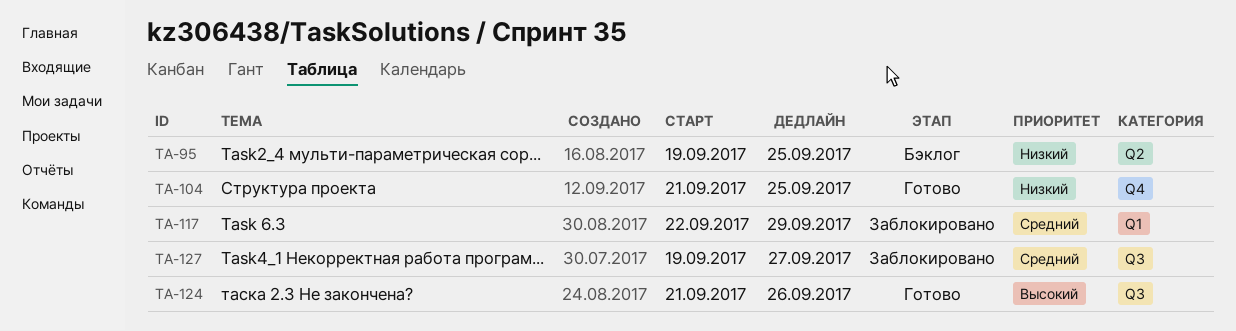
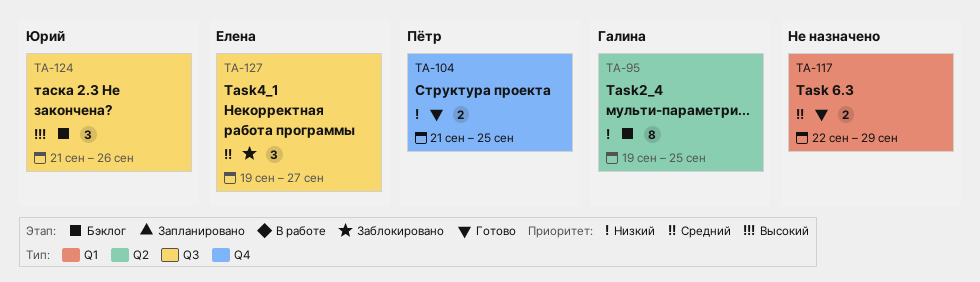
TA-117, status: Заблокировано -> Готово
TA-124, status: Готово -> Бэклог

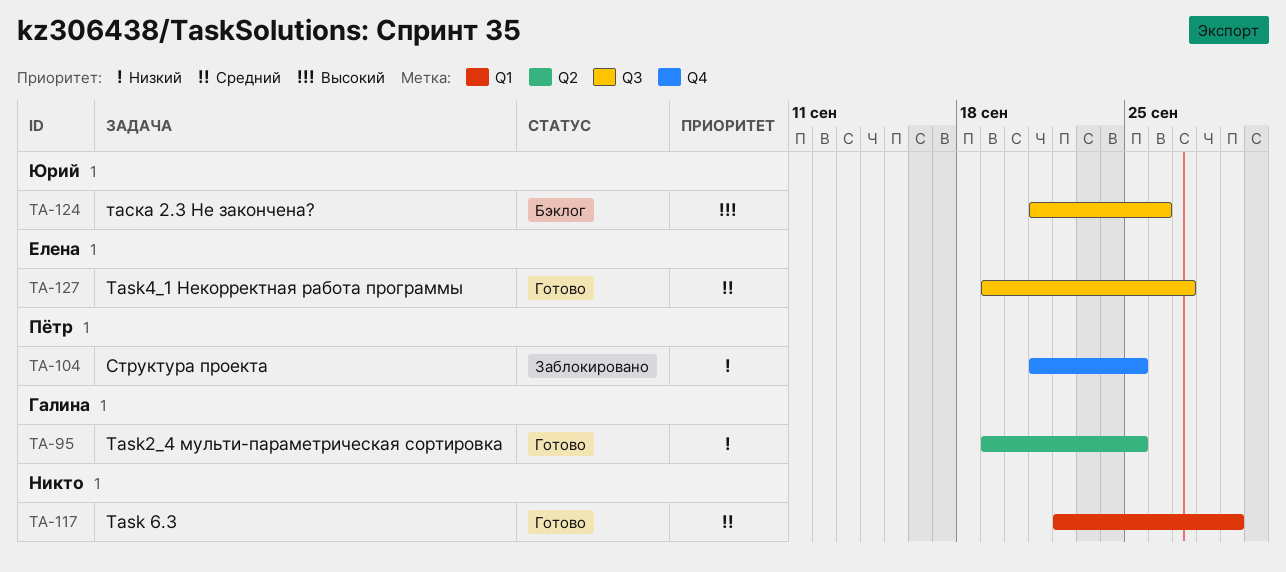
TA-95, status: Бэклог -> Готово
TA-104, status: Готово -> Заблокировано
TA-127, status: Заблокировано -> Готово

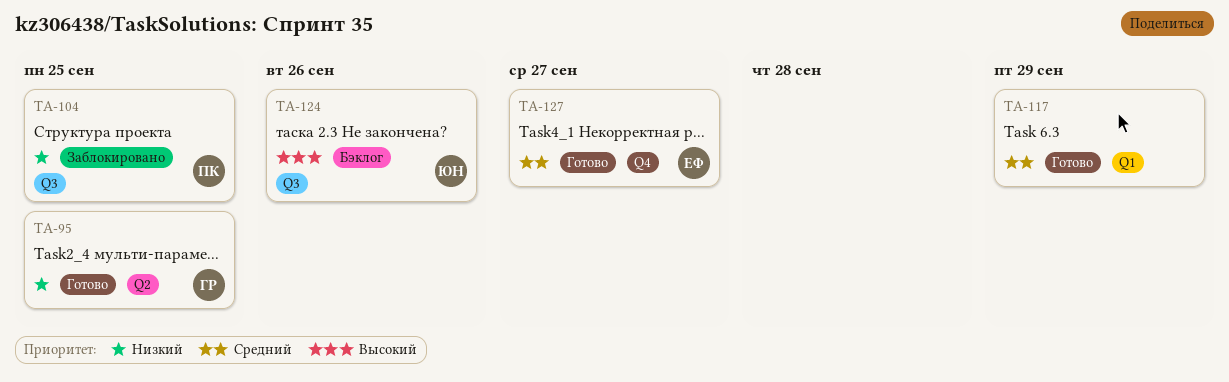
TA-104, label: Q4 -> Q3
TA-127, label: Q3 -> Q4

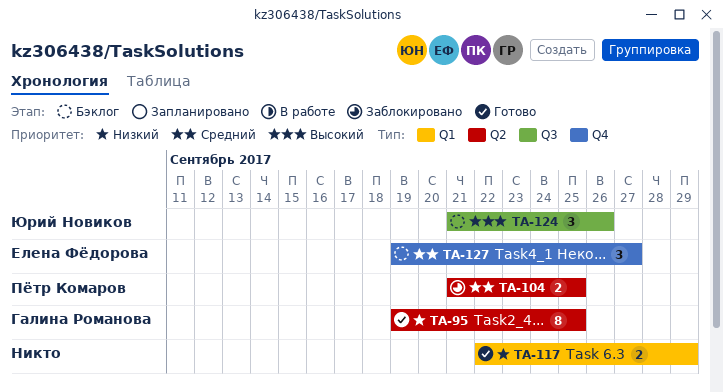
TA-104, priority: Низкий -> Средний
TA-104, label: Q3 -> Q2
TA-117, priority: Средний -> Низкий
TA-127, status: Готово -> Бэклог

